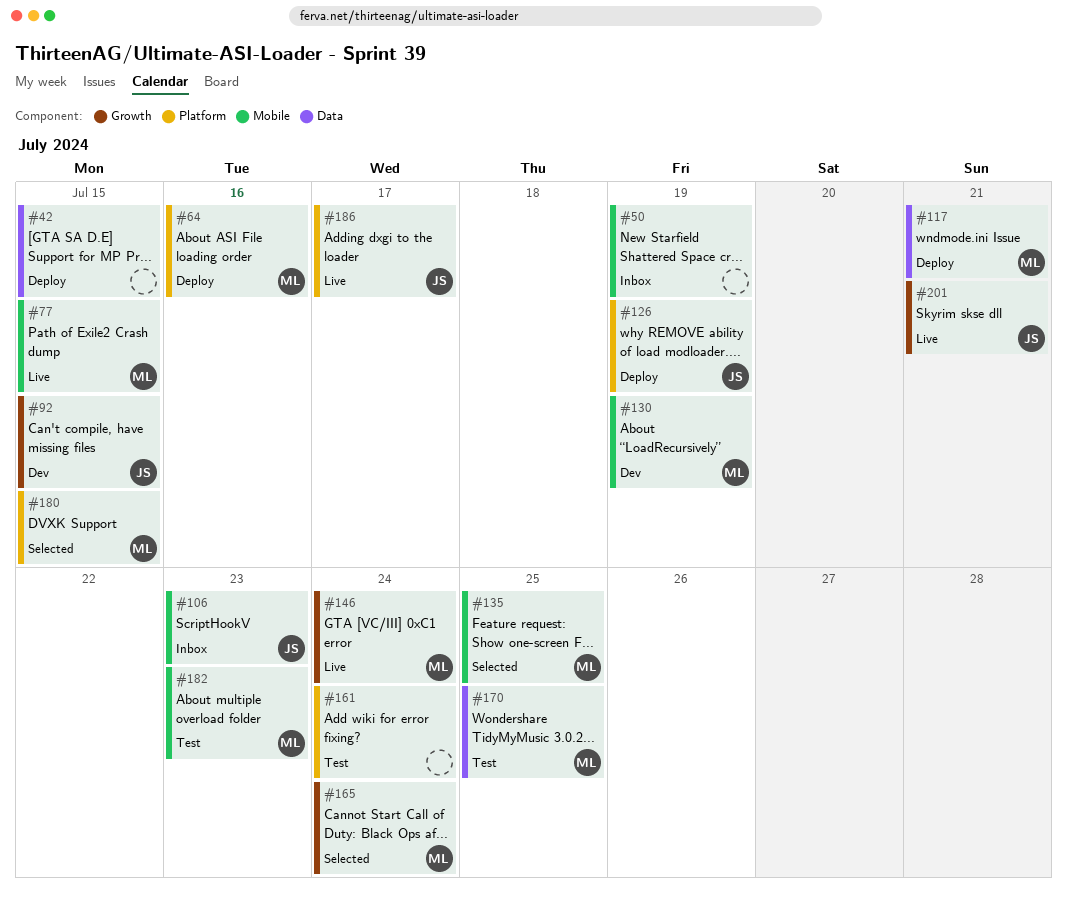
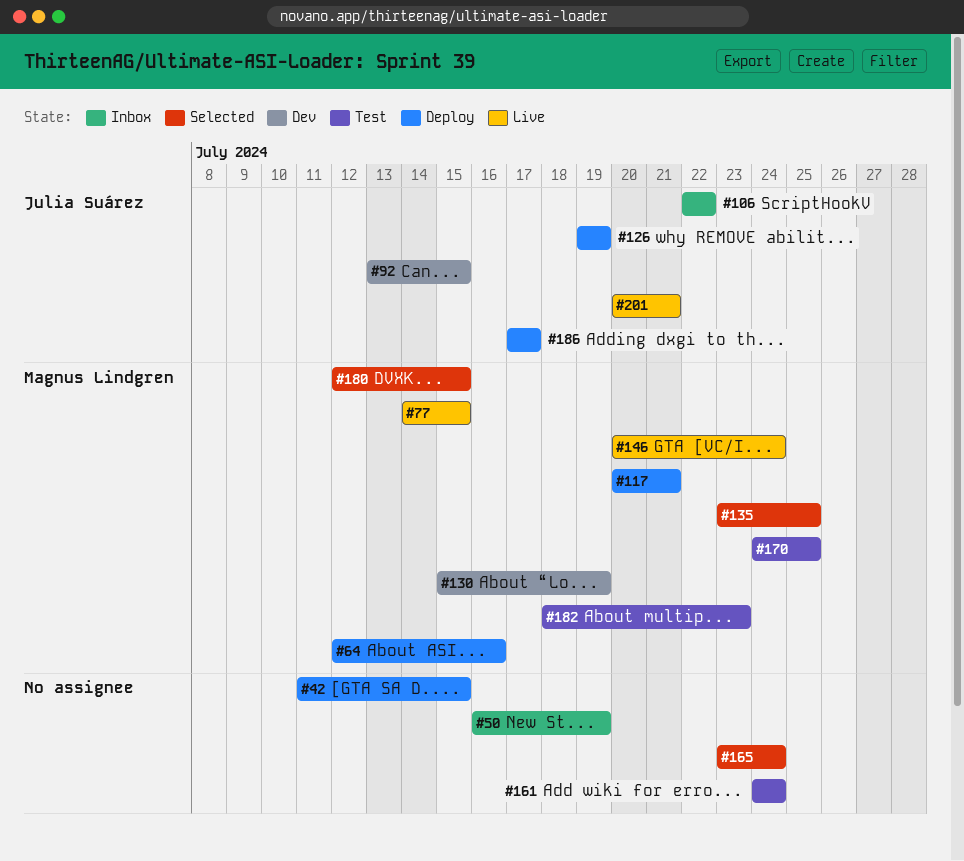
#106, due: Jul 23 -> Jul 22
#165, owner: Magnus Lindgren -> none
#186, status: Live -> Deploy

